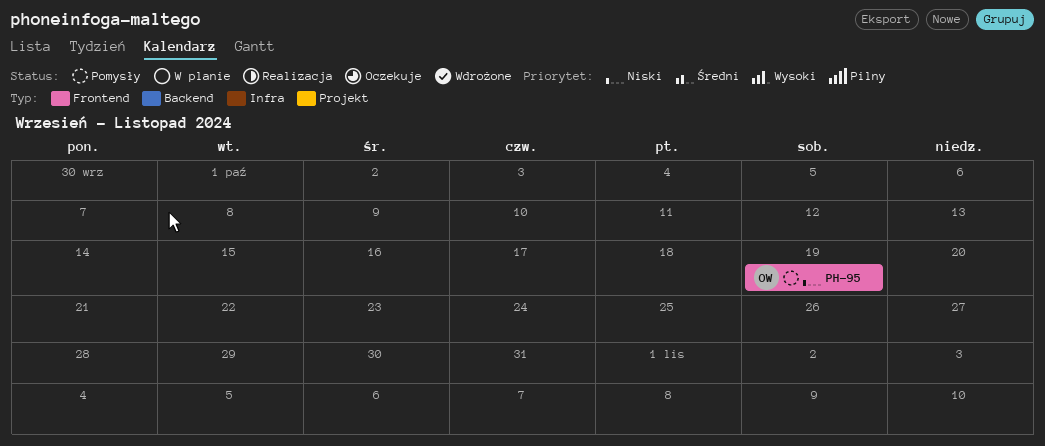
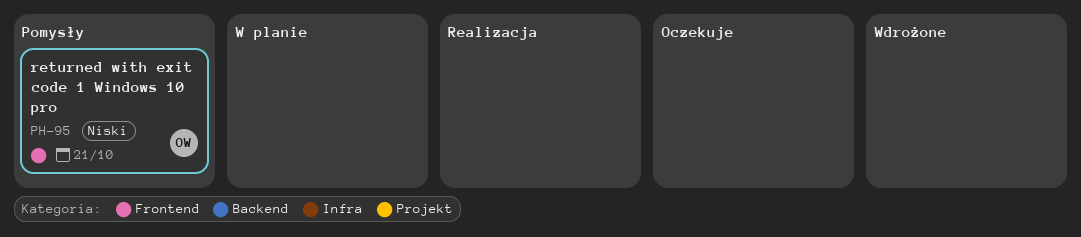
PH-95, due: Oct 19 -> Oct 21

